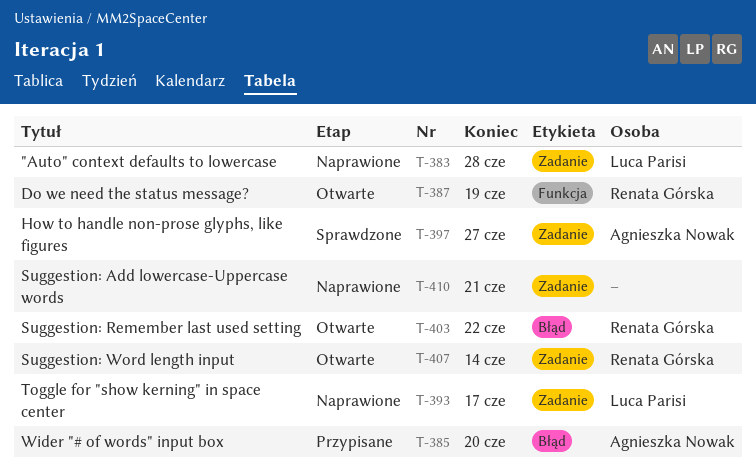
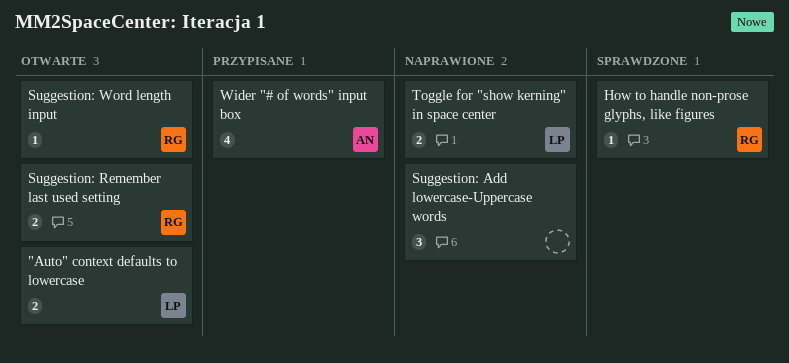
"Auto" context defaults to lowercase, status: Naprawione -> Otwarte
Do we need the status message?: present -> none
How to handle non-prose glyphs, like figures, owner: Agnieszka Nowak -> Renata Górska

